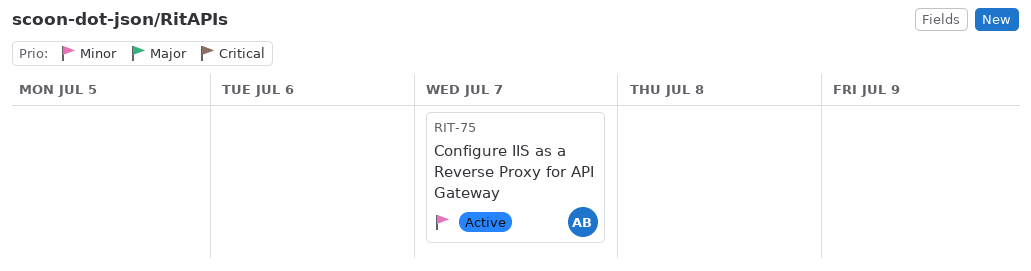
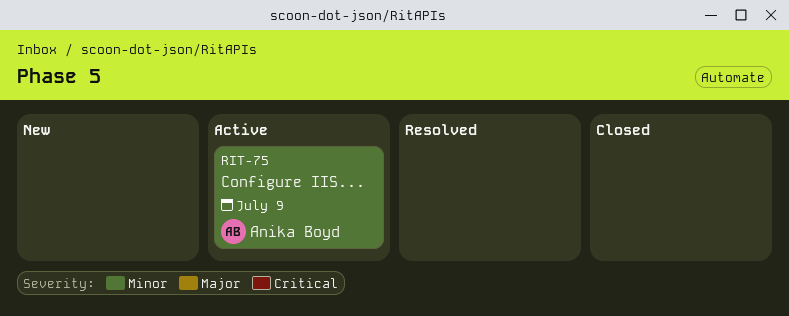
RIT-75, due: Jul 7 -> Jul 9

